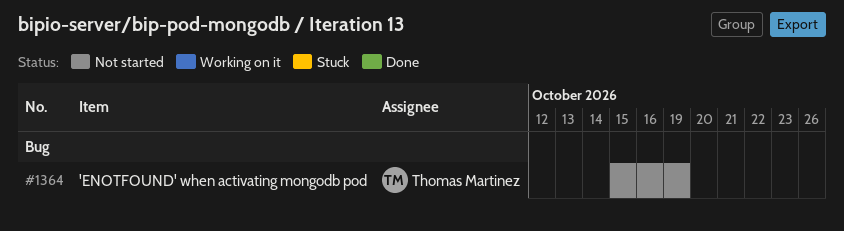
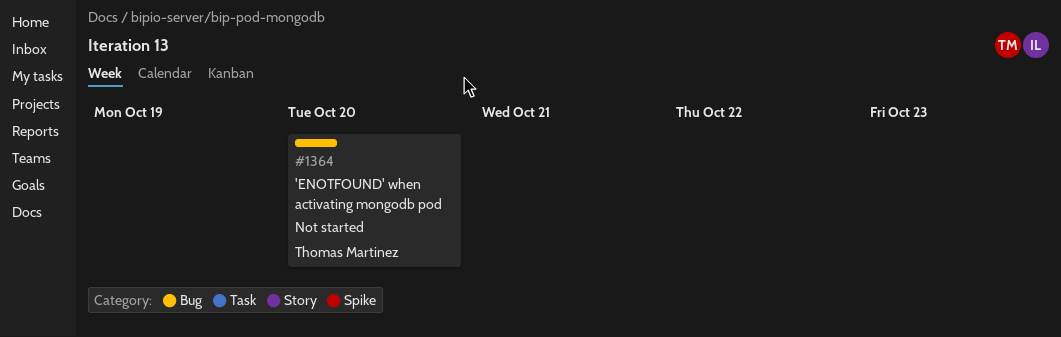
#1364, due: Oct 19 -> Oct 20

